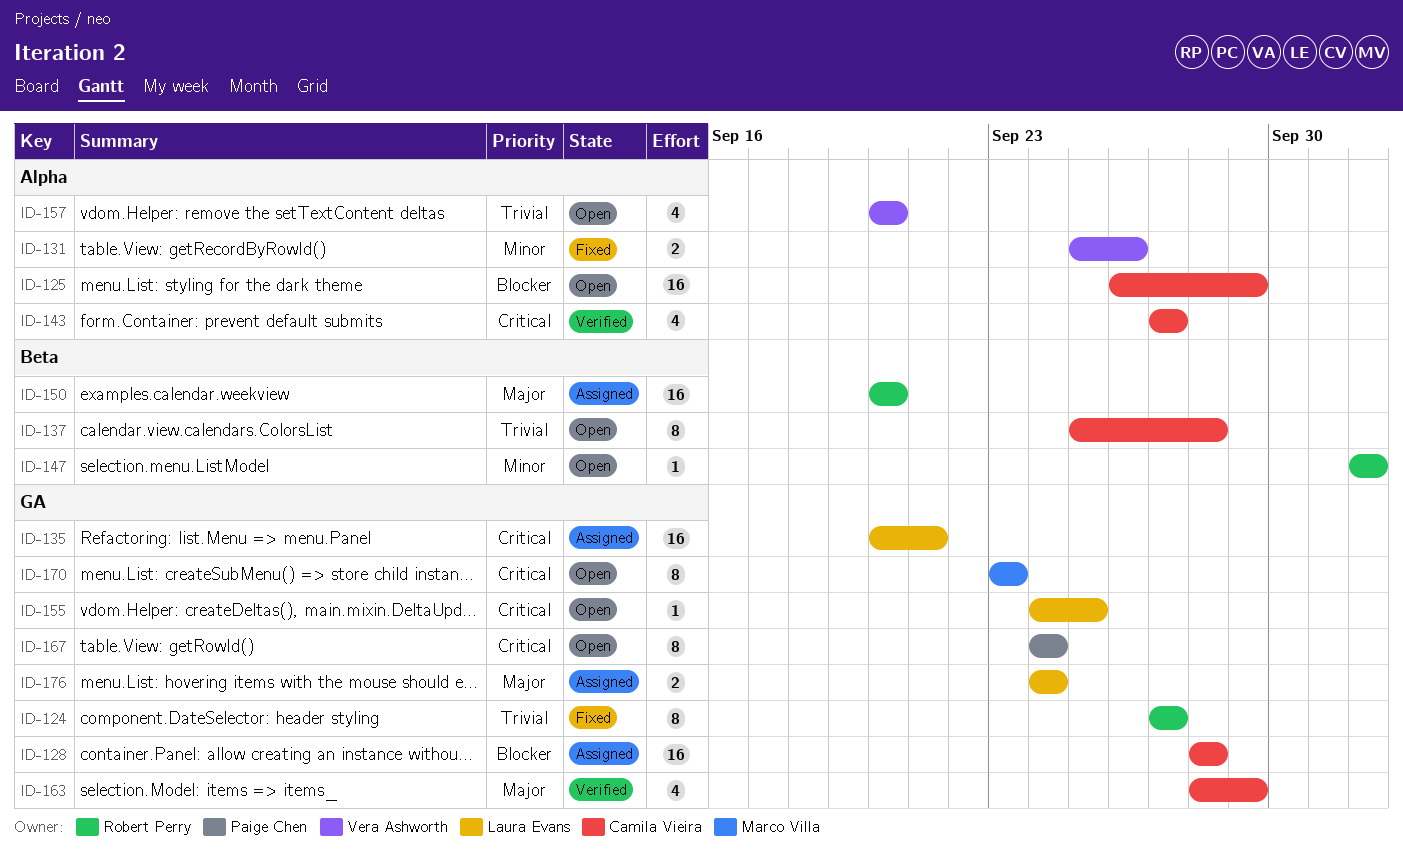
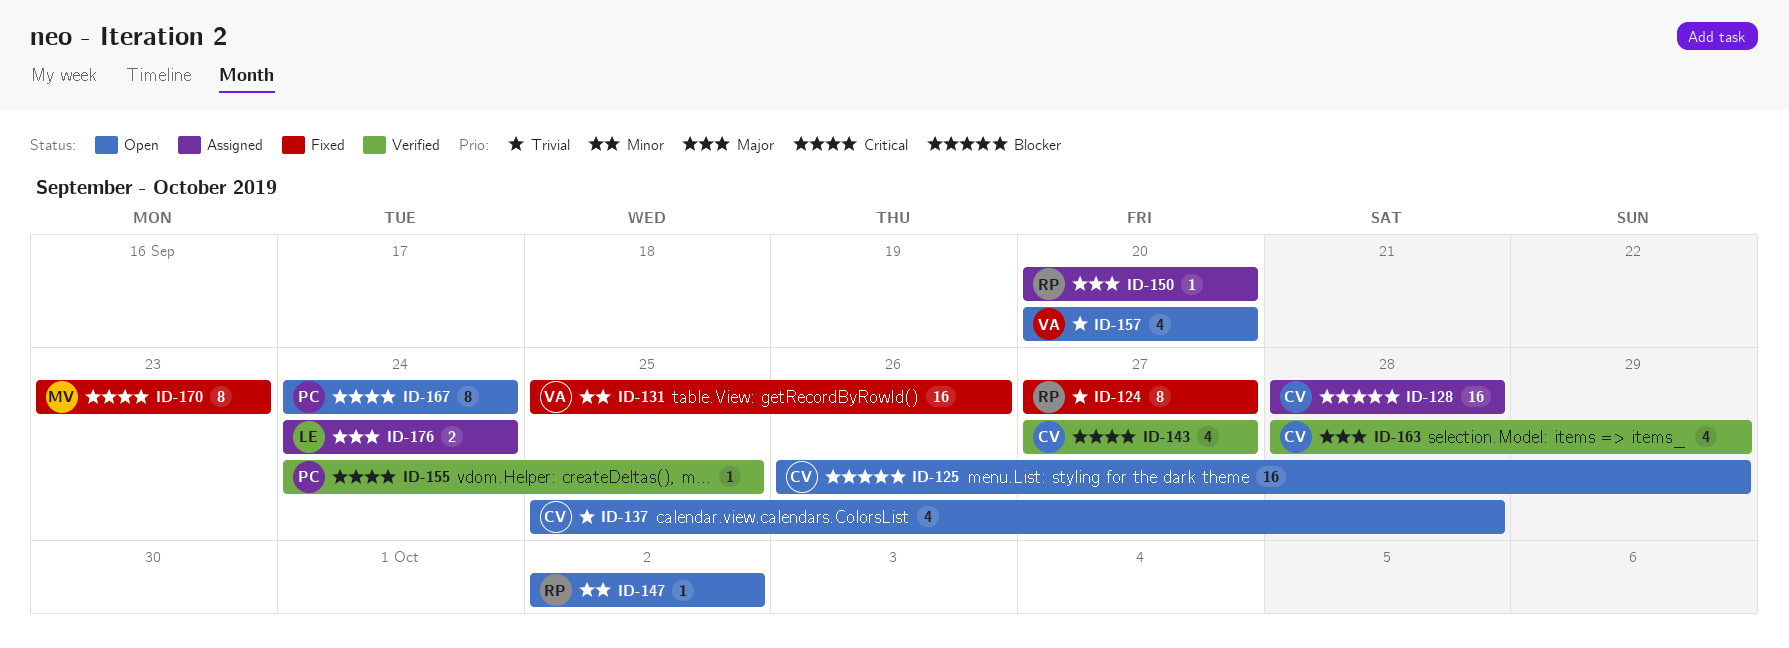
ID-131, estimate: 2 -> 16
ID-135: present -> none
ID-137, estimate: 8 -> 4
ID-150, estimate: 16 -> 1
ID-155, status: Open -> Verified
ID-155, owner: Laura Evans -> Paige Chen
ID-170, status: Open -> Fixed

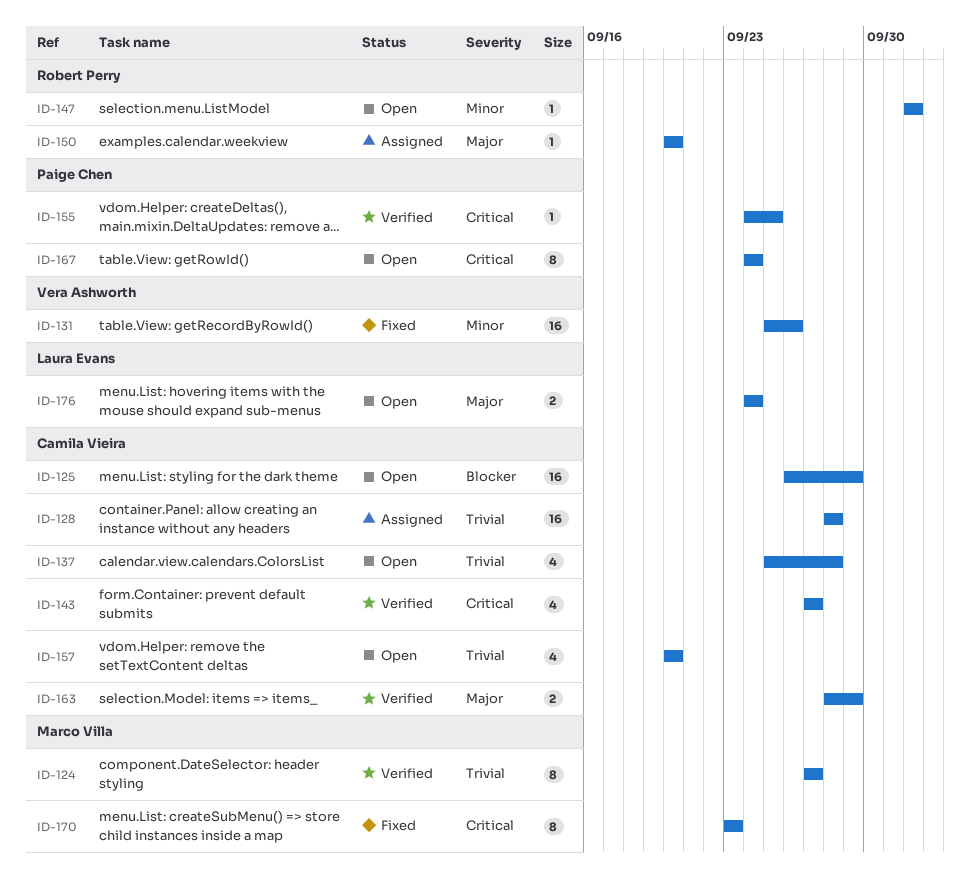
ID-124, status: Fixed -> Verified
ID-124, owner: Robert Perry -> Marco Villa
ID-128, priority: Blocker -> Trivial
ID-157, owner: Vera Ashworth -> Camila Vieira
ID-163, estimate: 4 -> 2
ID-176, status: Assigned -> Open

